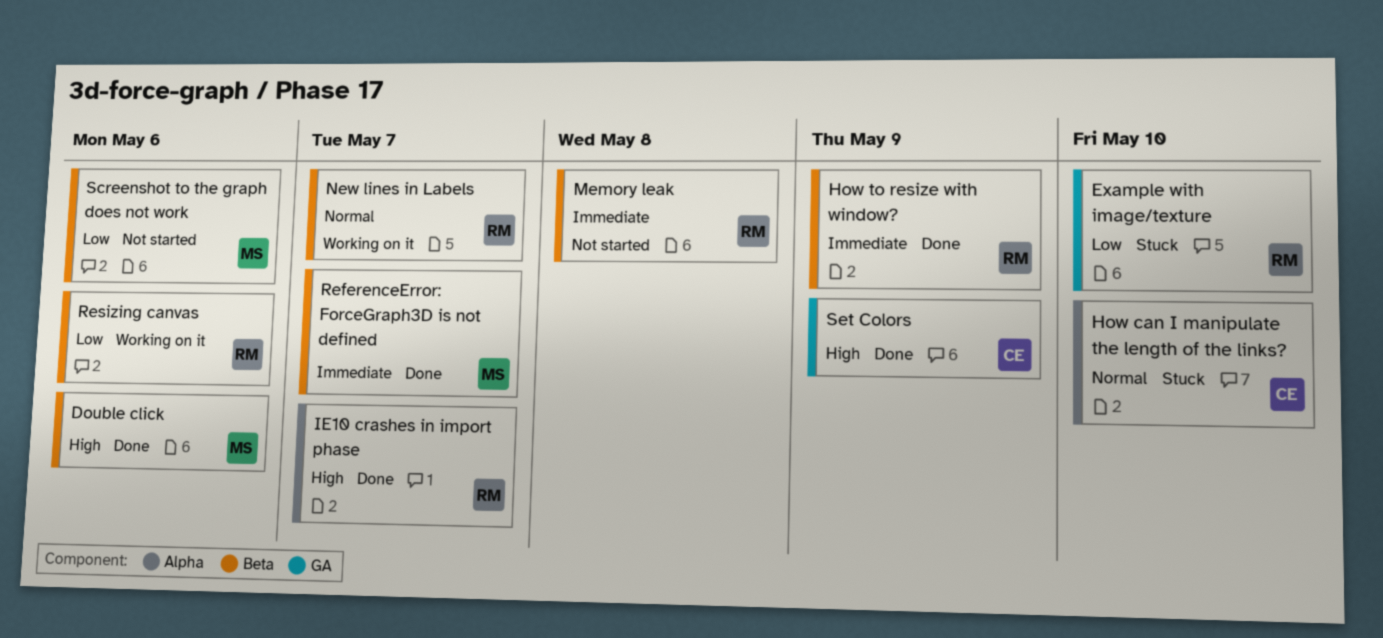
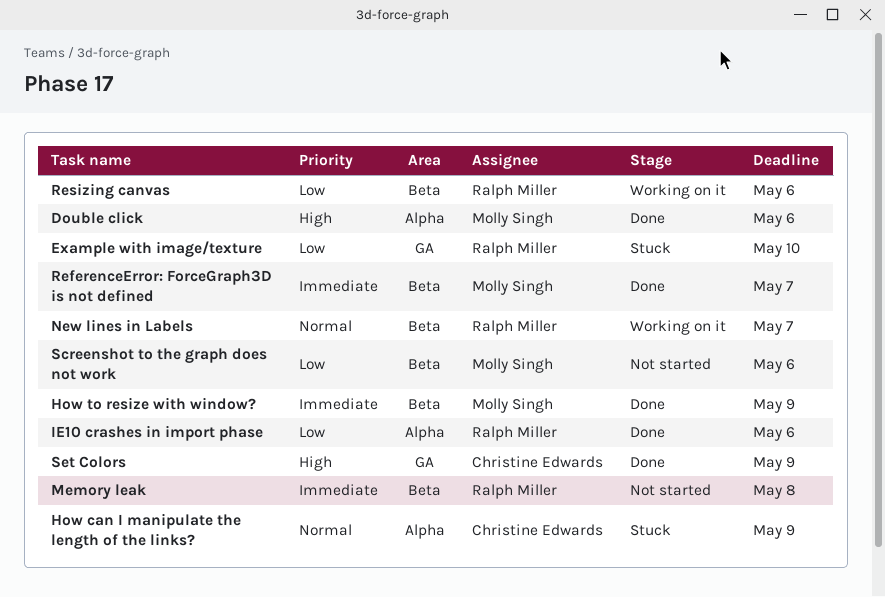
Double click, label: Beta -> Alpha
How can I manipulate the length of the links?, due: May 10 -> May 9
How to resize with window?, owner: Ralph Miller -> Molly Singh
IE10 crashes in import phase, priority: High -> Low
IE10 crashes in import phase, due: May 7 -> May 6

